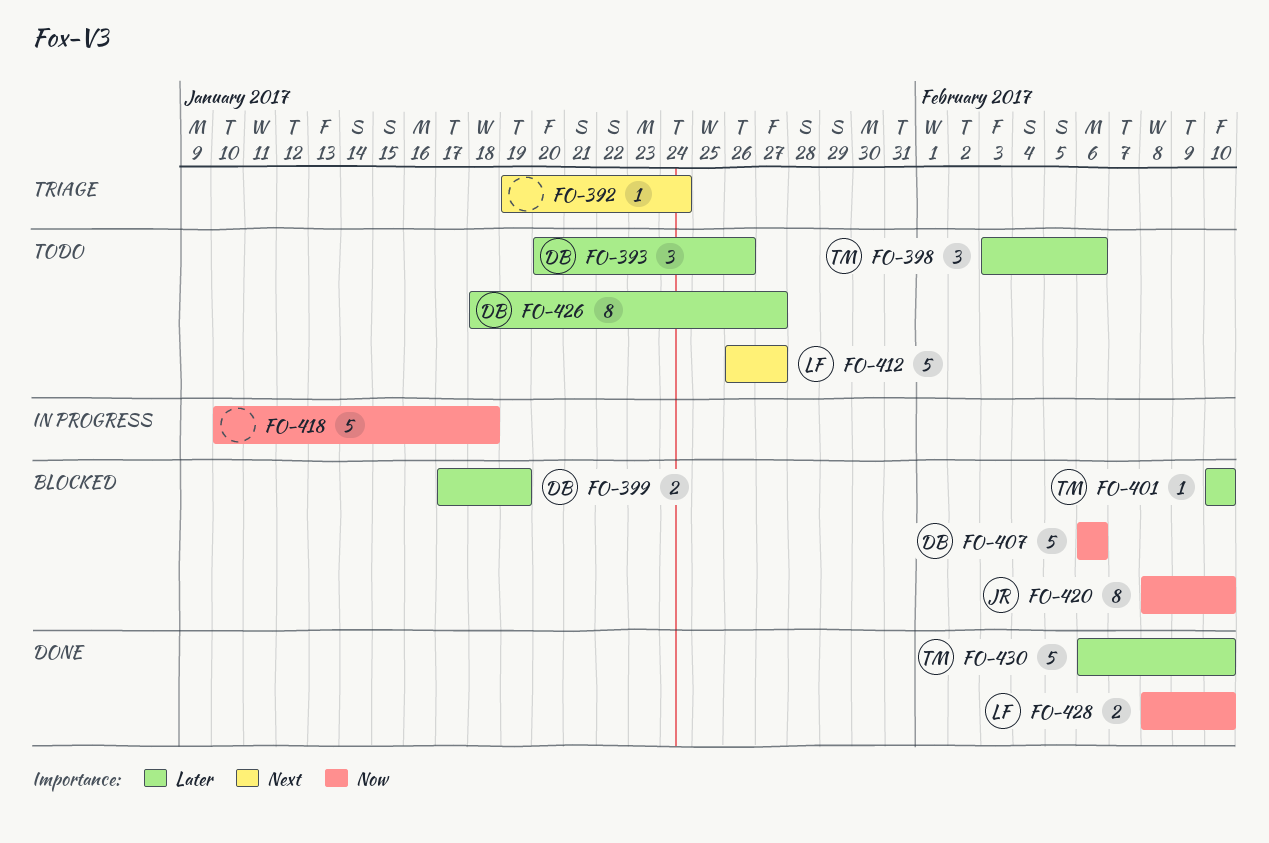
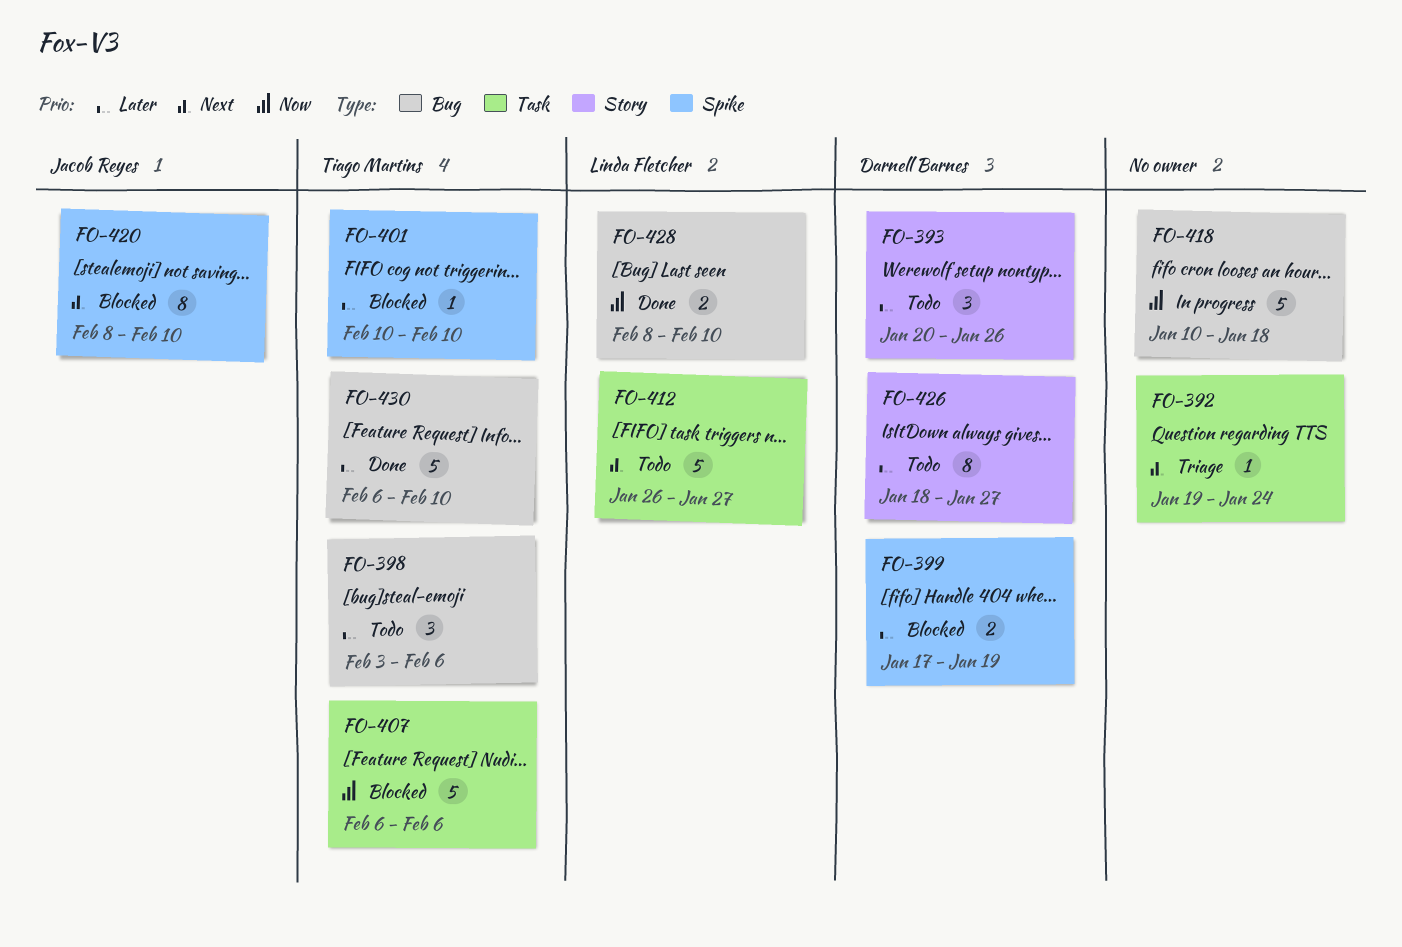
FO-407, owner: Darnell Barnes -> Tiago Martins
FO-420, priority: Now -> Next

